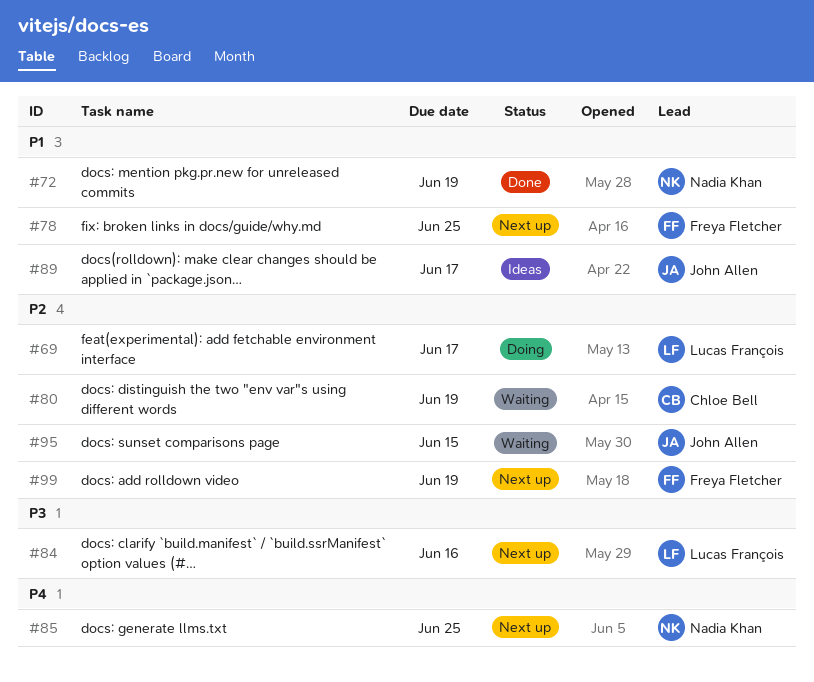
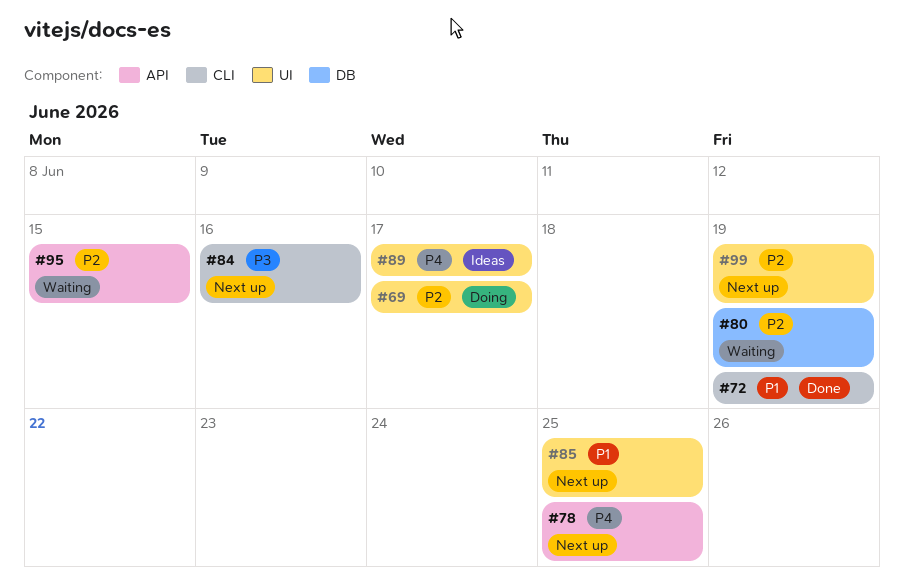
#78, priority: P1 -> P4
#85, priority: P4 -> P1
#89, priority: P1 -> P4

